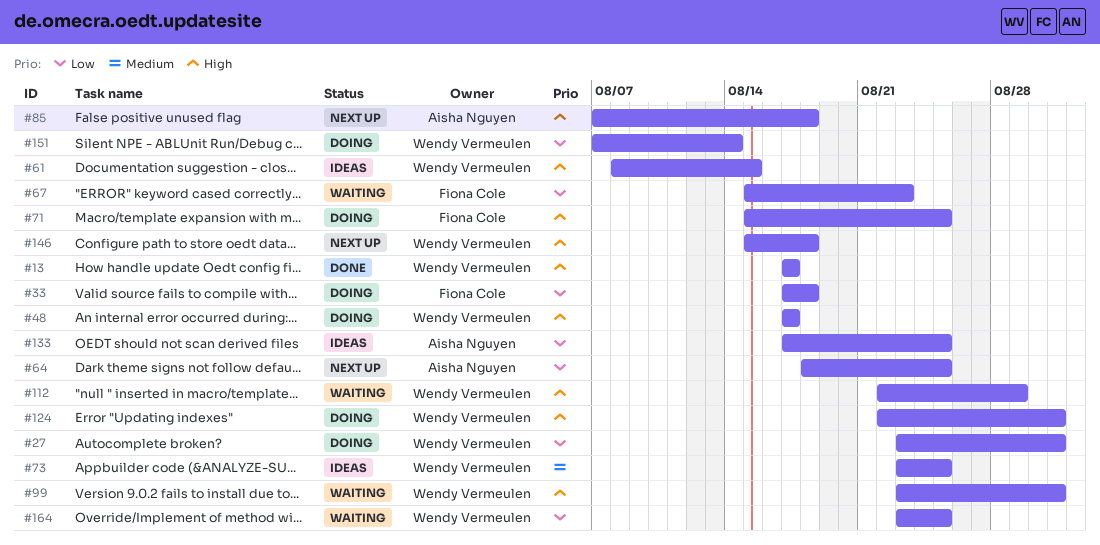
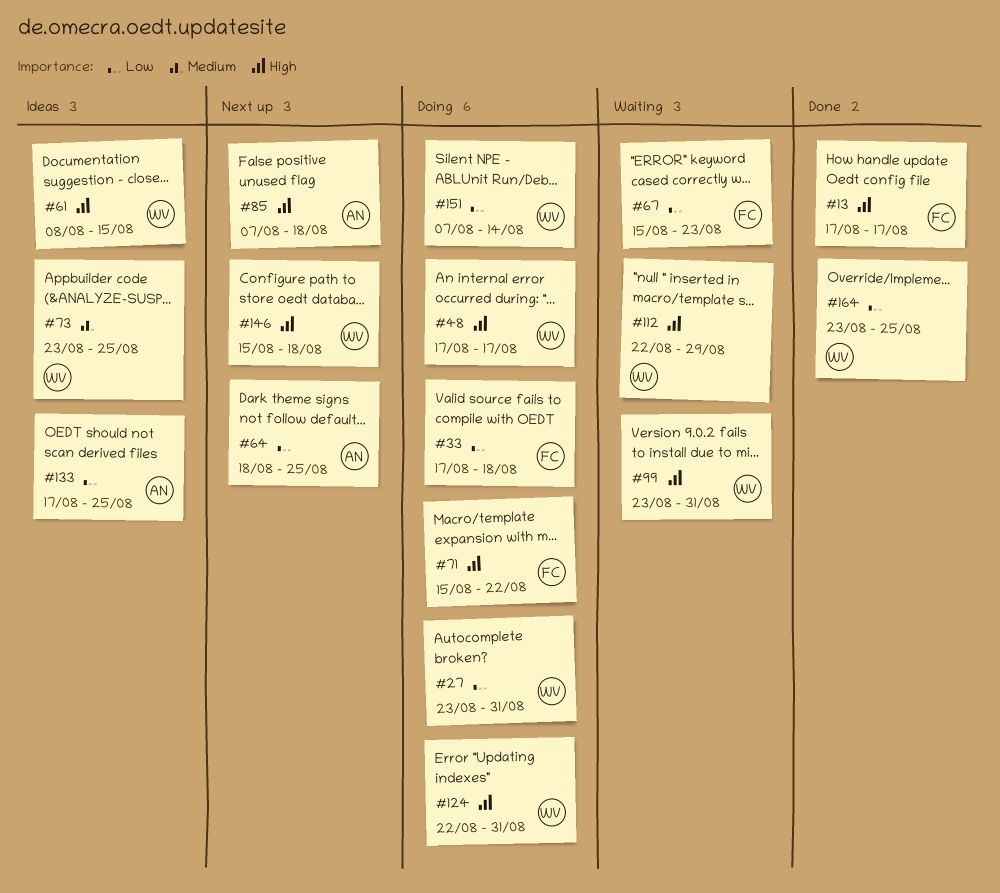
#13, owner: Wendy Vermeulen -> Fiona Cole
#71, due: Aug 25 -> Aug 22
#164, status: Waiting -> Done

